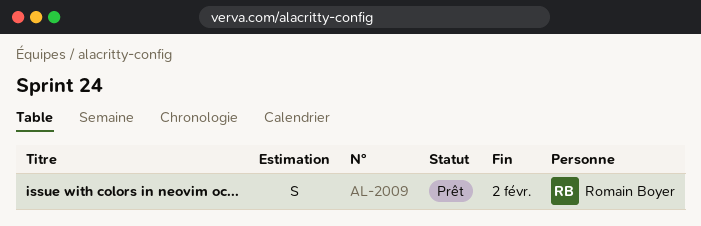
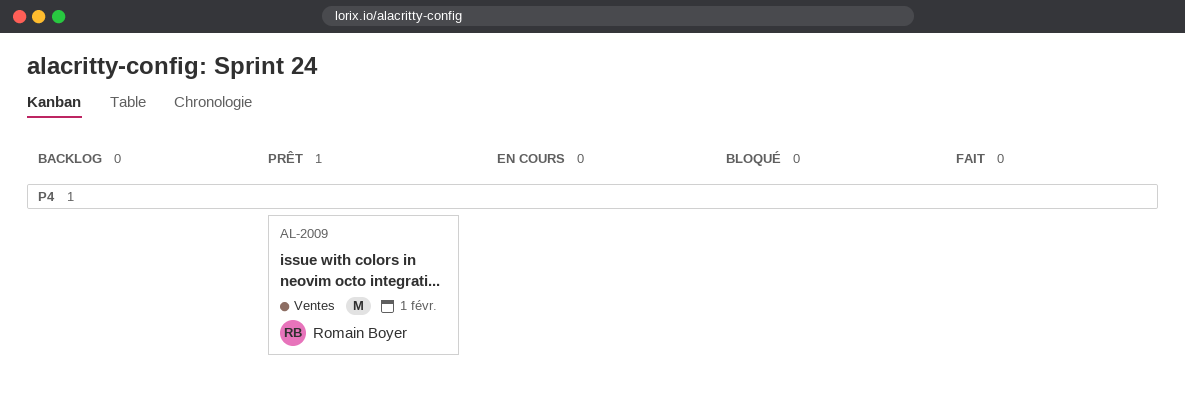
AL-2009, estimate: S -> M
AL-2009, due: Feb 2 -> Feb 1

